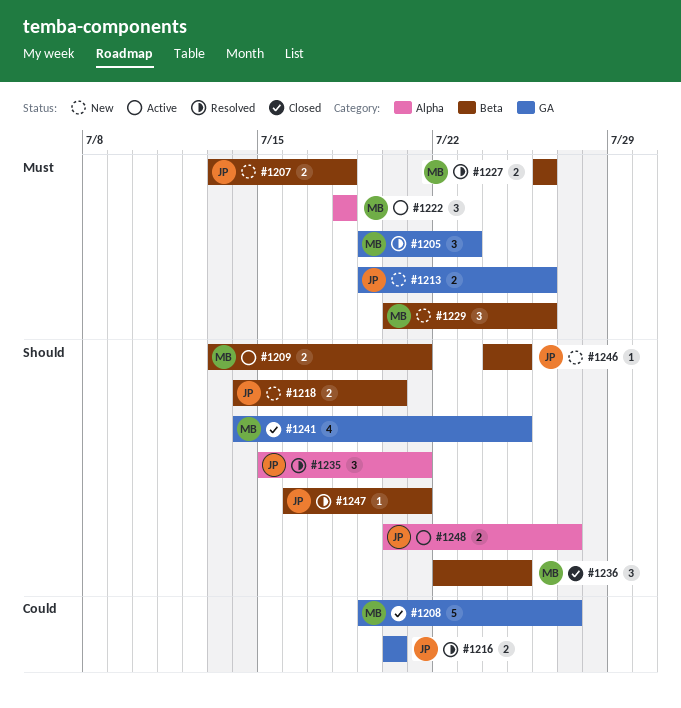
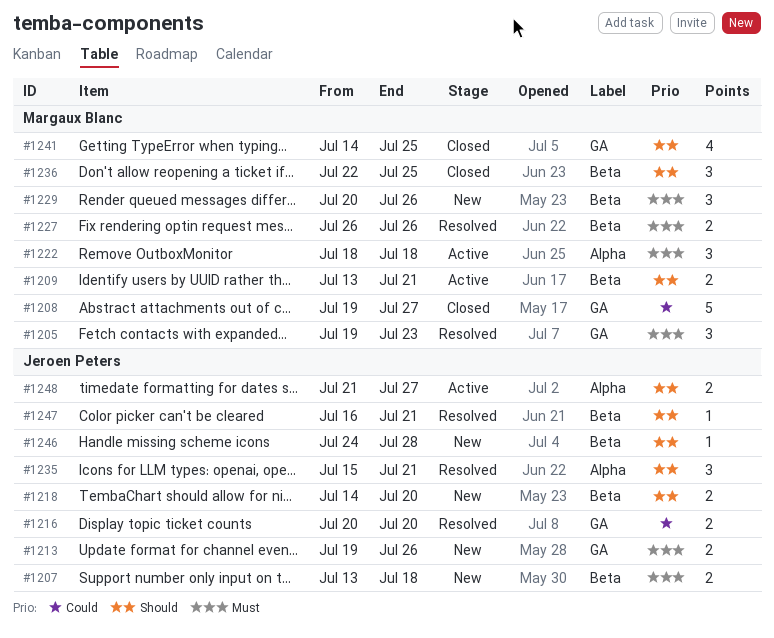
#1246, due: Jul 25 -> Jul 28
#1248, start: Jul 20 -> Jul 21

